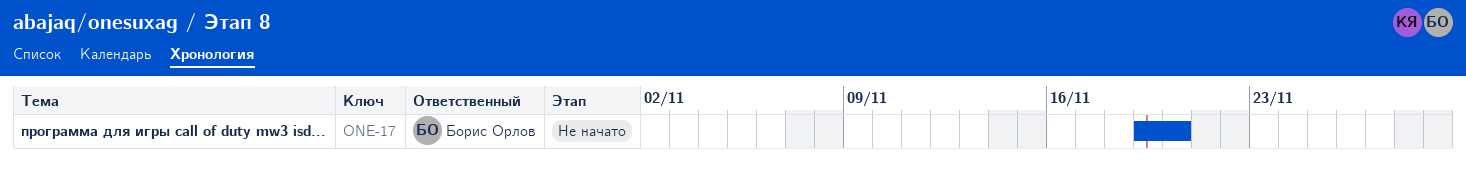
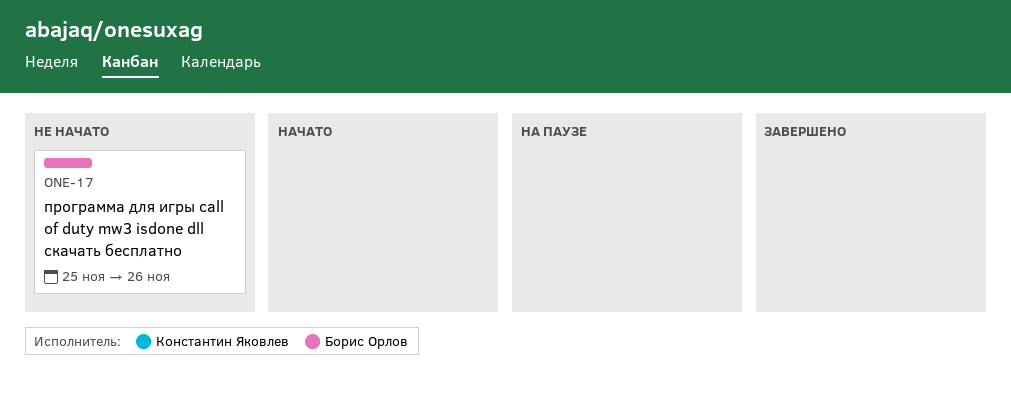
ONE-17, start: Nov 19 -> Nov 25
ONE-17, due: Nov 20 -> Nov 26

